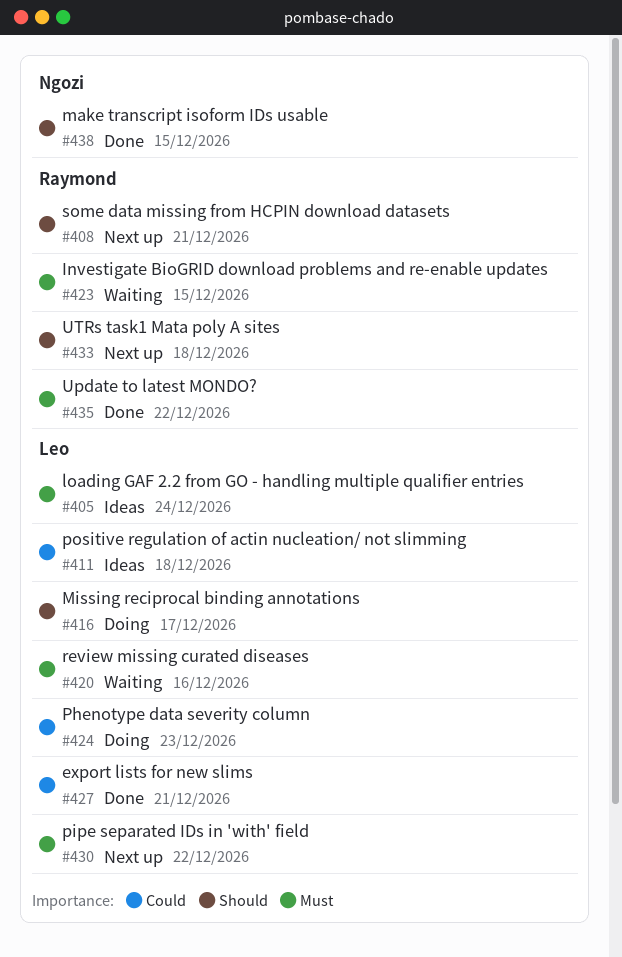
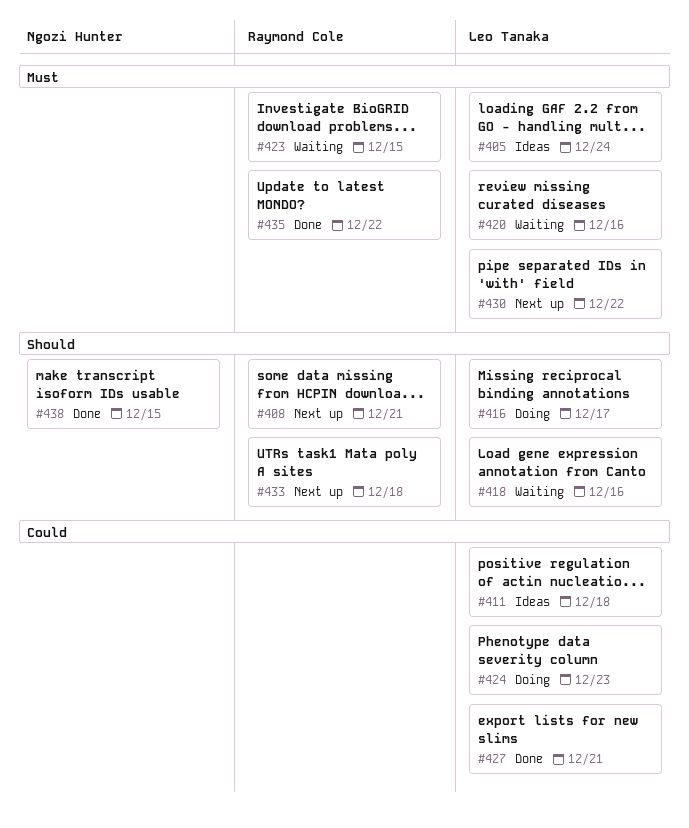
#418: none -> present

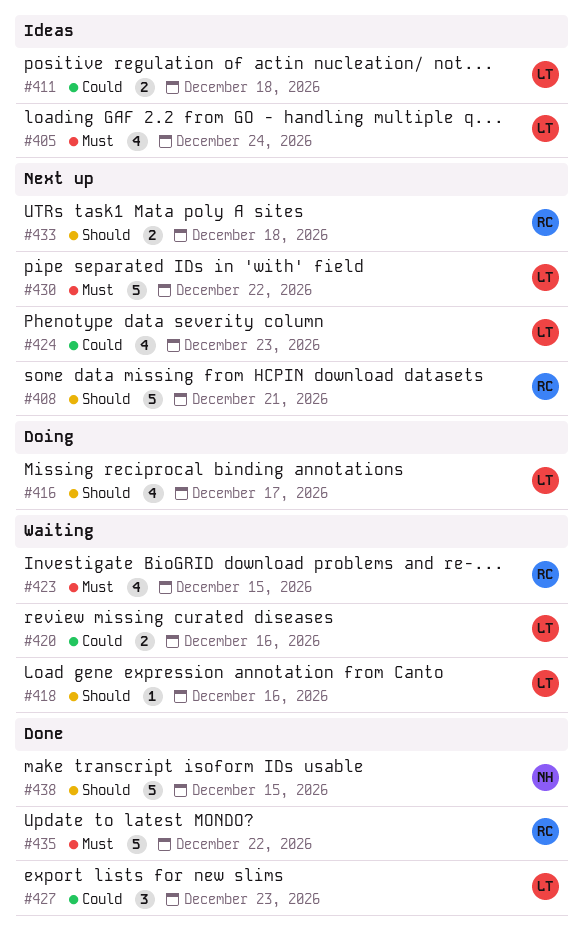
#420, priority: Must -> Could
#424, status: Doing -> Next up
#427, due: Dec 21 -> Dec 23

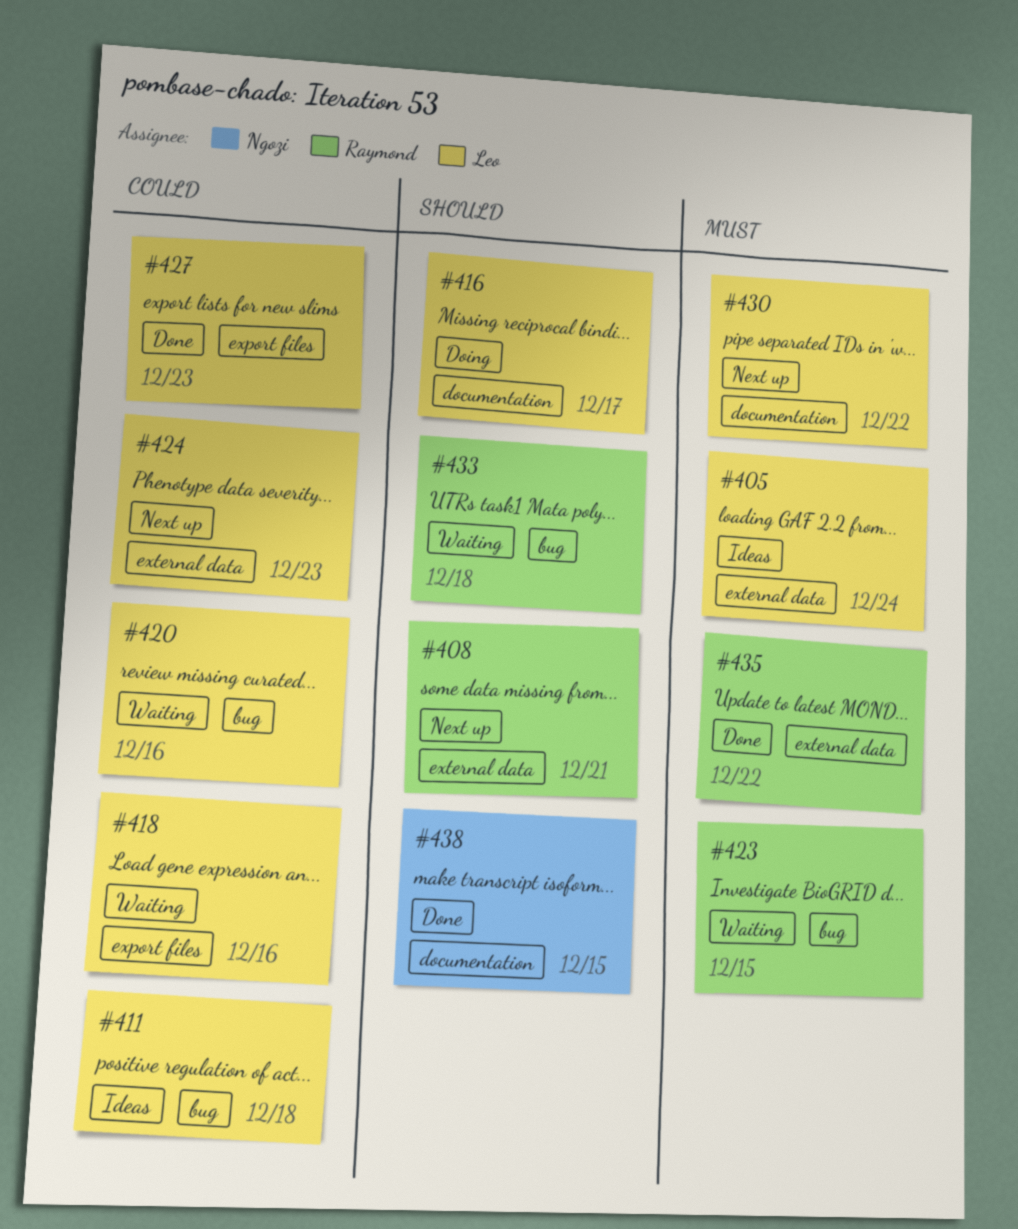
#418, priority: Should -> Could
#433, status: Next up -> Waiting

